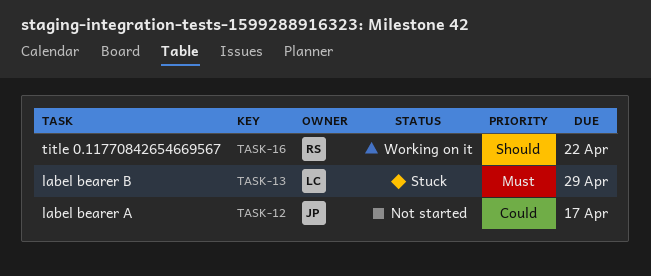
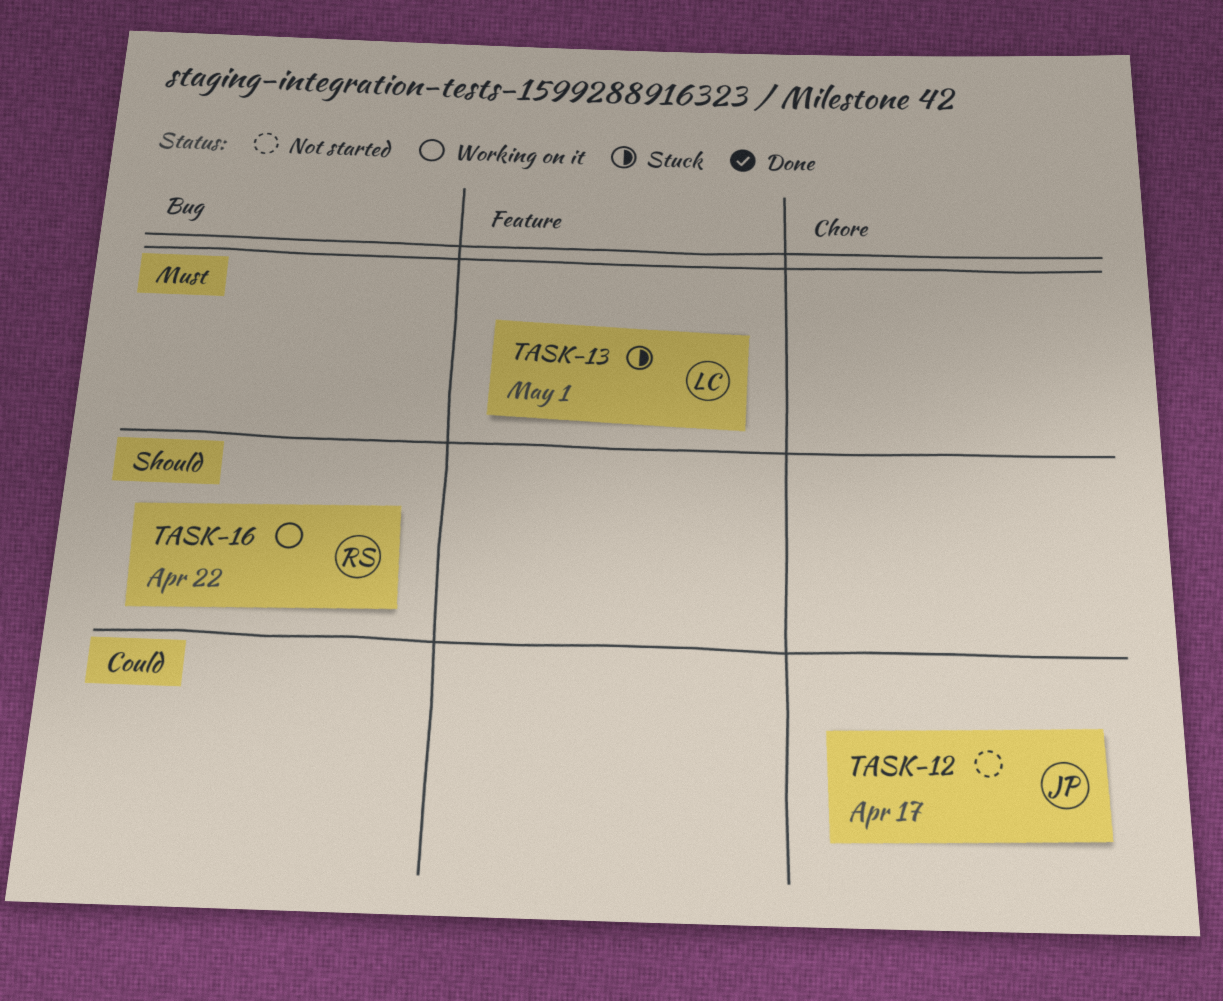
TASK-13, due: Apr 29 -> May 1

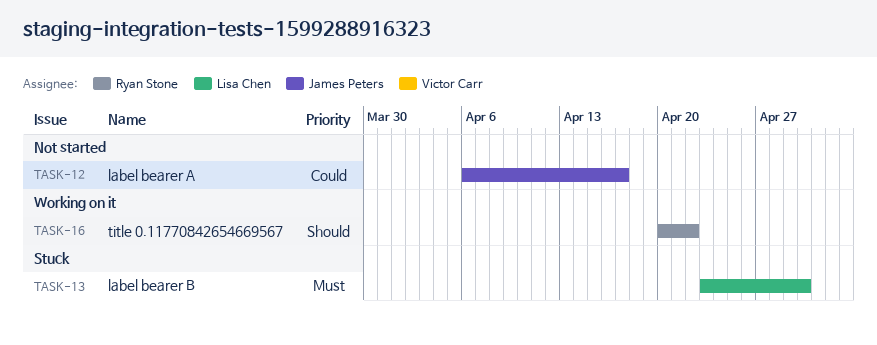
TASK-13, due: May 1 -> Apr 30

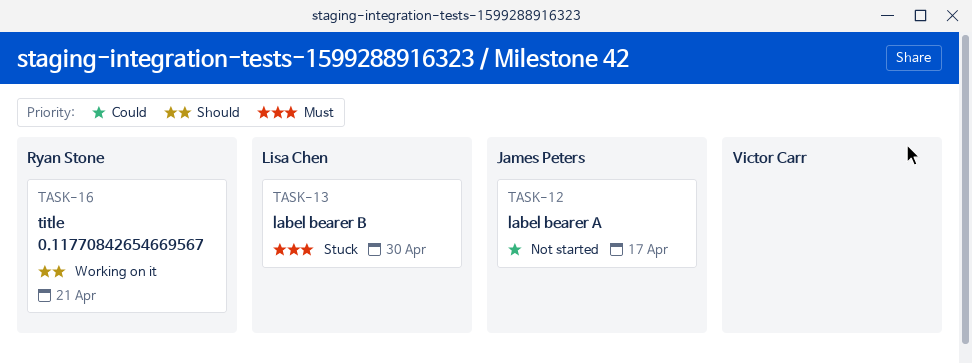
TASK-16, due: Apr 22 -> Apr 21

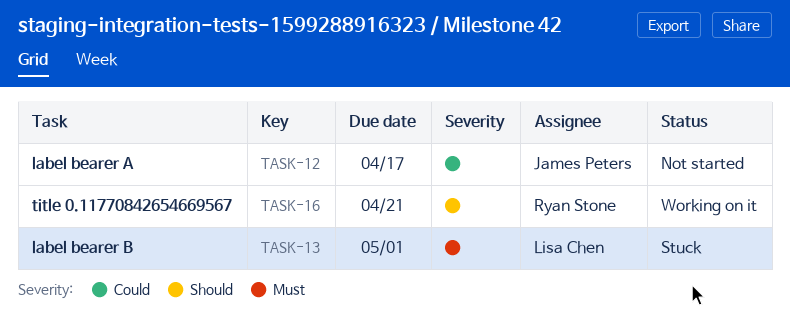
TASK-13, due: Apr 30 -> May 1

